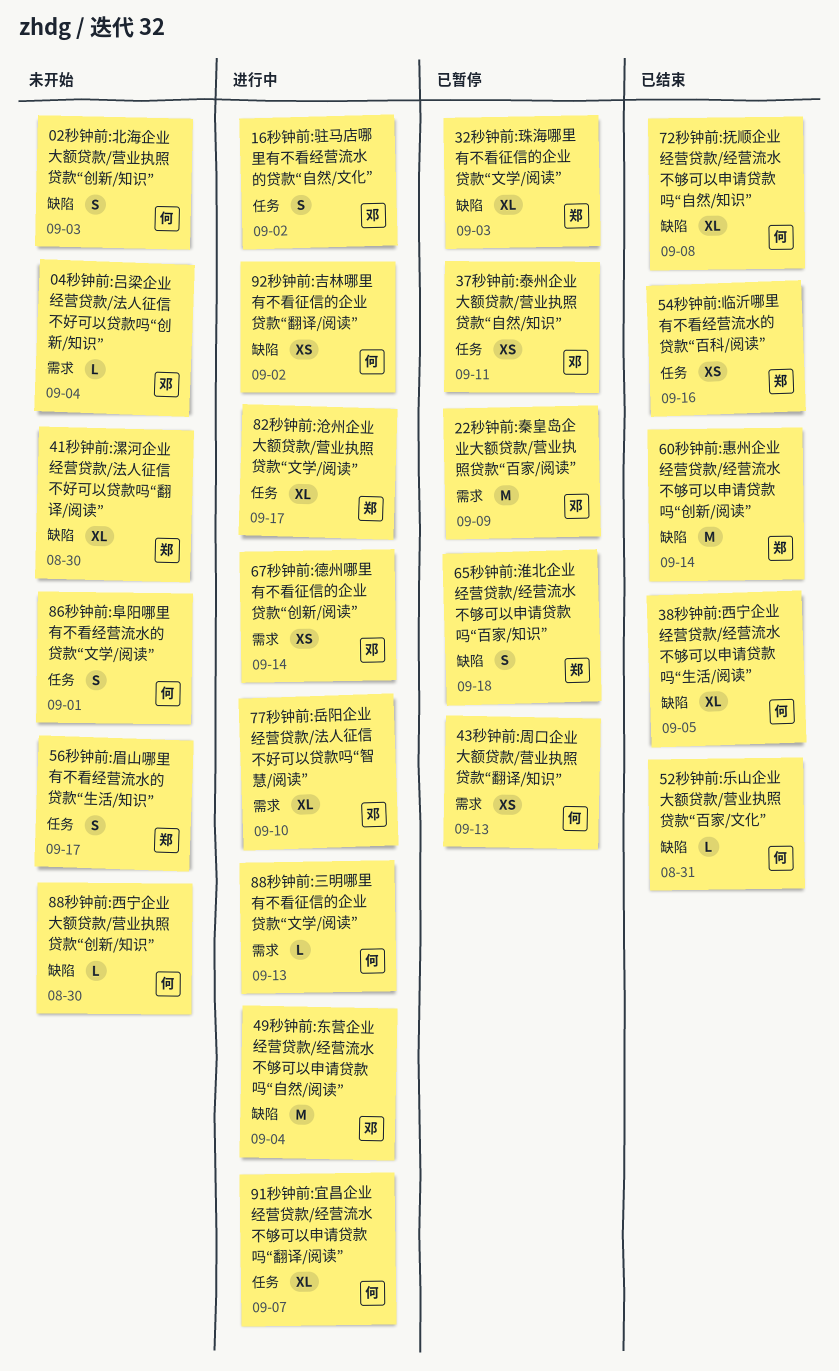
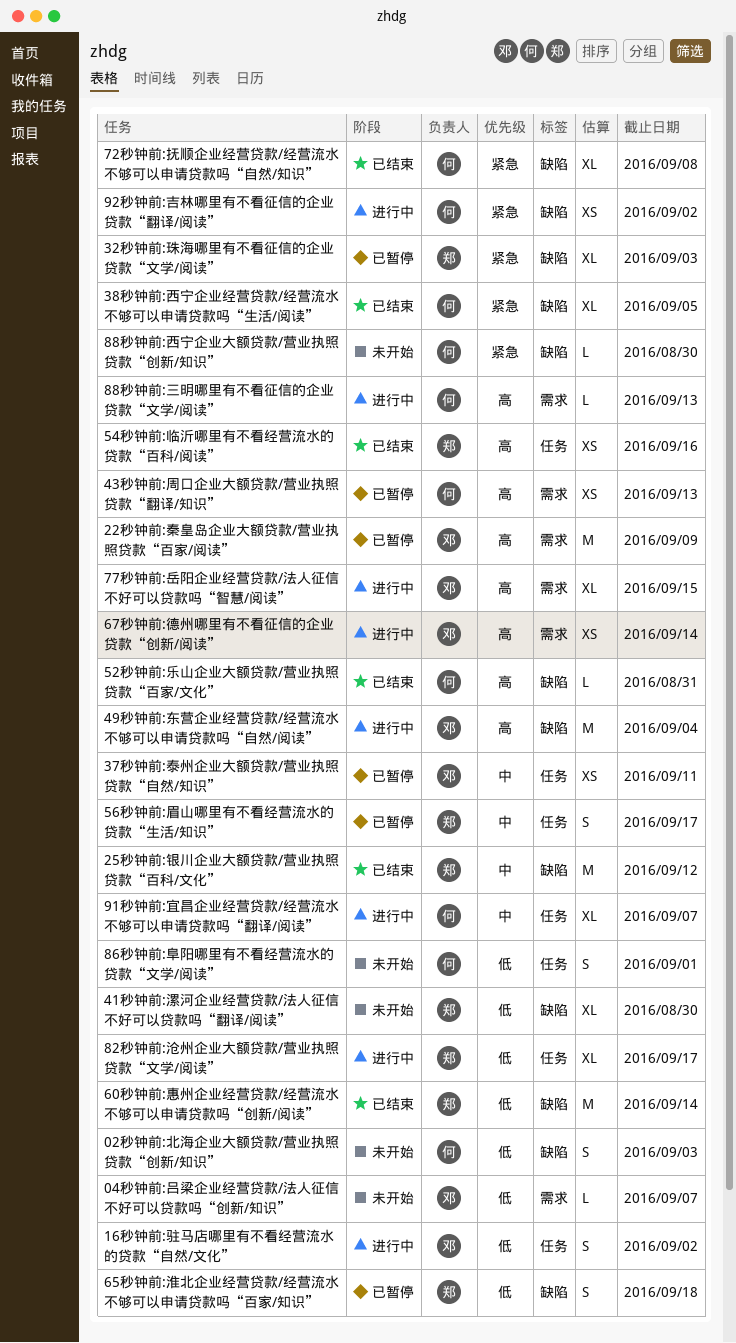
04秒钟前:吕梁企业经营贷款/法人征信不好可以贷款吗“创新/知识”, due: Sep 4 -> Sep 7
25秒钟前:银川企业大额贷款/营业执照贷款“百科/文化”: none -> present
56秒钟前:眉山哪里有不看经营流水的贷款“生活/知识”, status: 未开始 -> 已暂停
77秒钟前:岳阳企业经营贷款/法人征信不好可以贷款吗“智慧/阅读”, due: Sep 10 -> Sep 15

